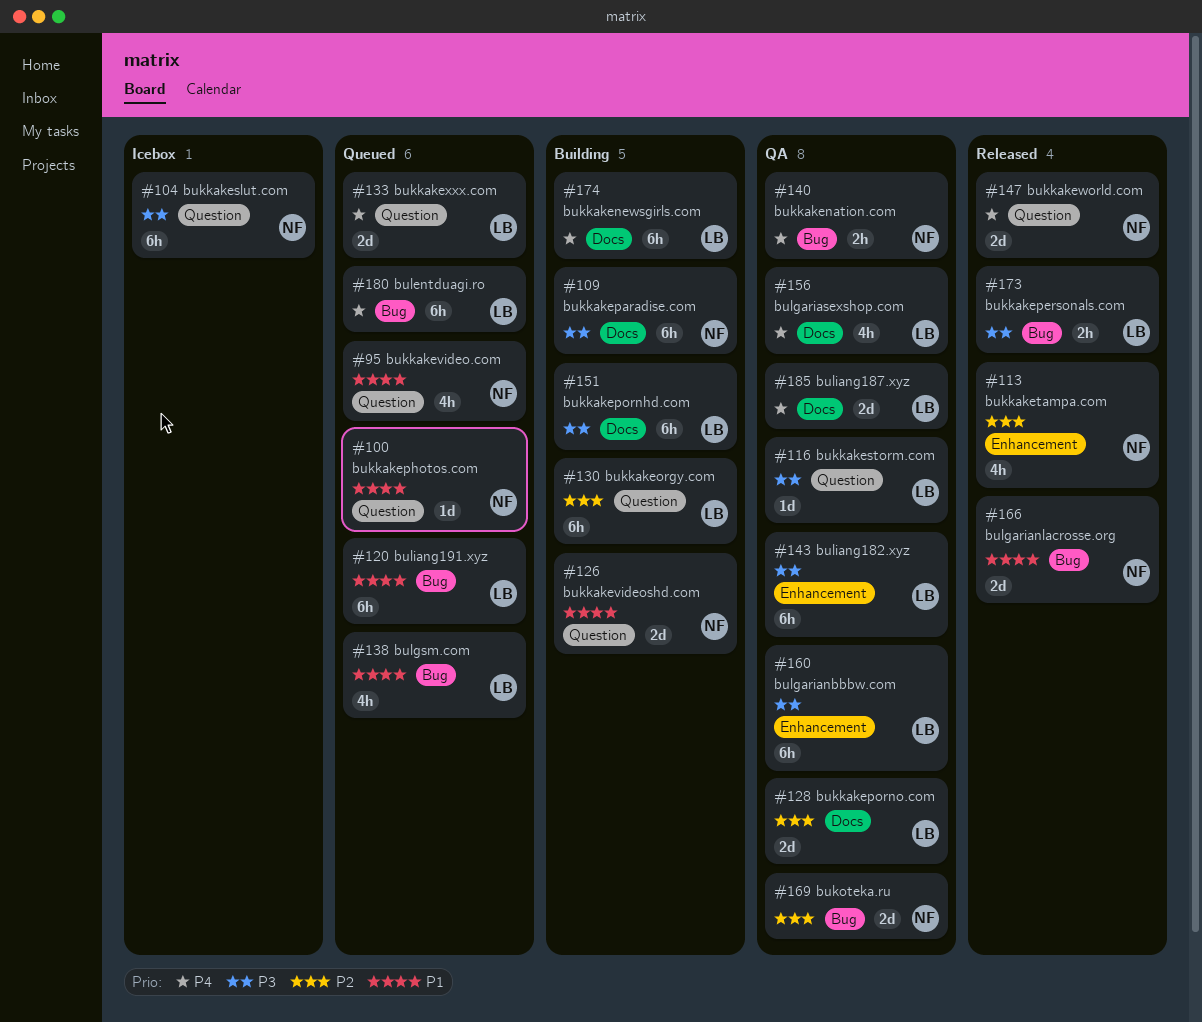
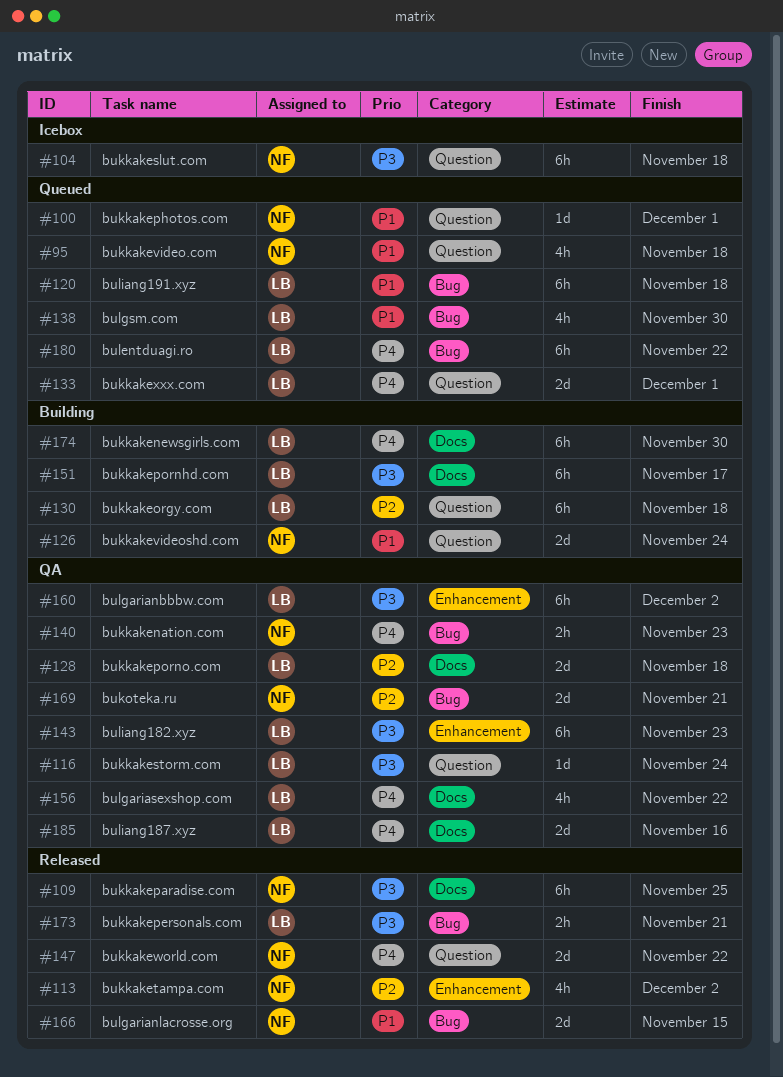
#109, status: Building -> Released

